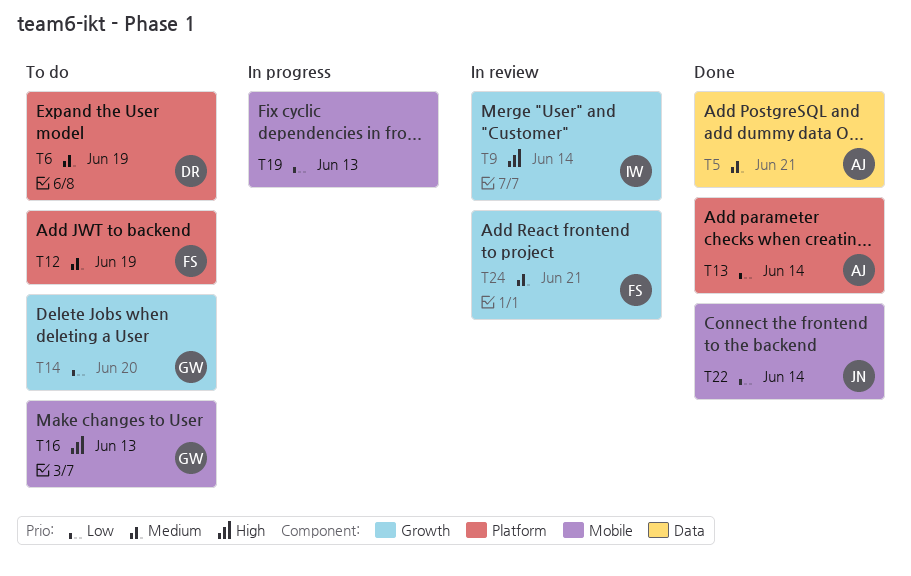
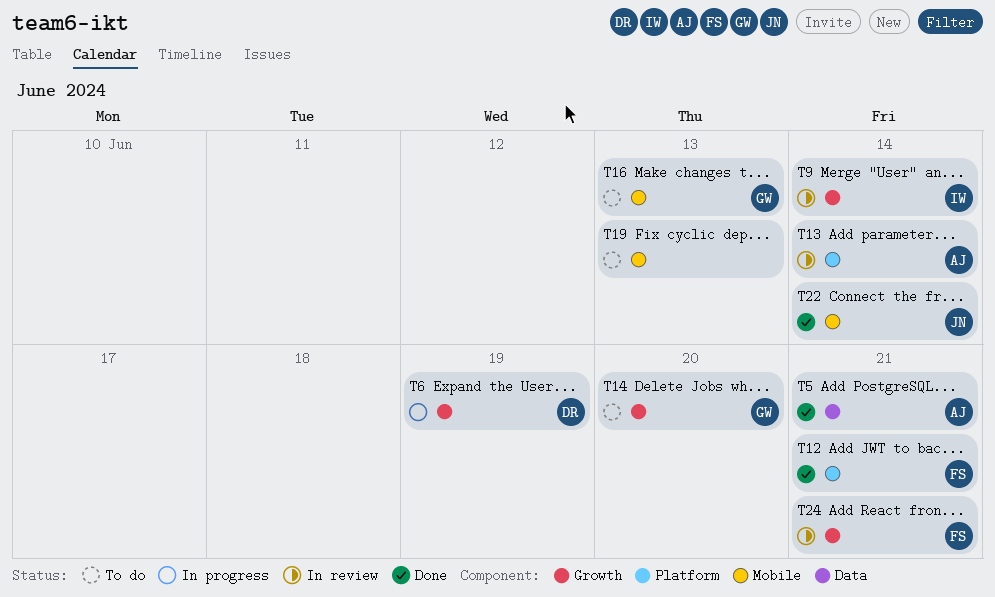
T6, status: To do -> In progress
T6, label: Platform -> Growth
T12, status: To do -> Done
T12, due: Jun 19 -> Jun 21
T13, status: Done -> In review
T19, status: In progress -> To do

